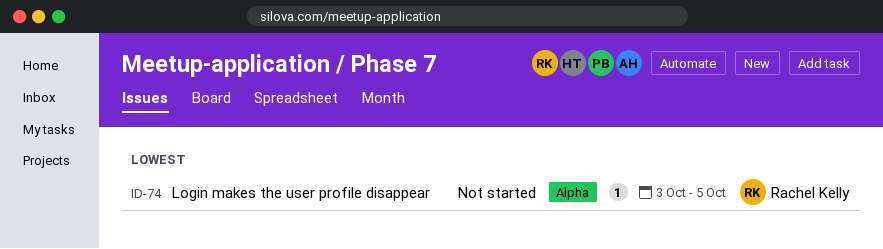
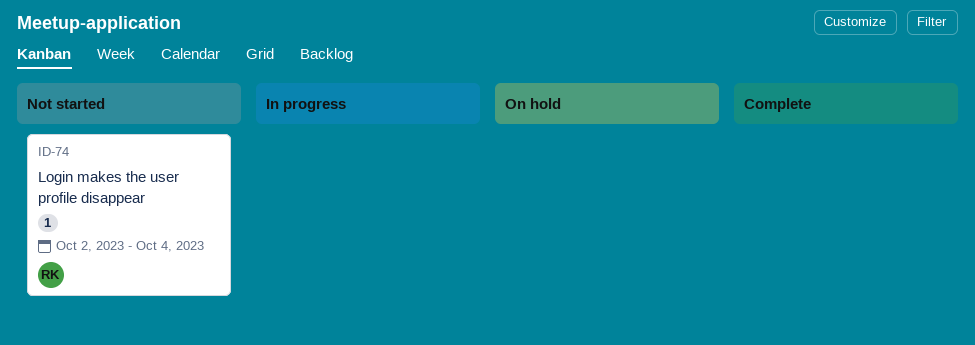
ID-74, start: Oct 3 -> Oct 2
ID-74, due: Oct 5 -> Oct 4

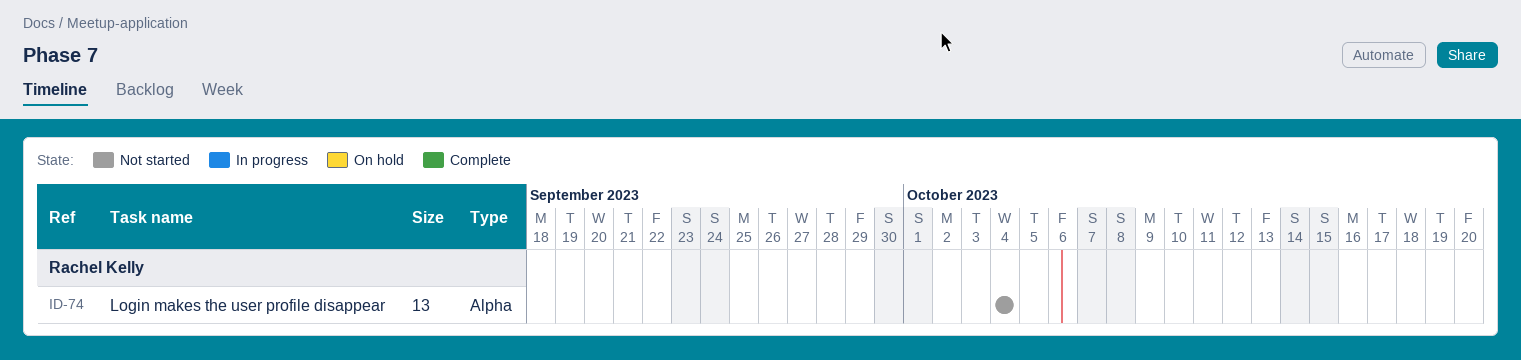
ID-74, estimate: 1 -> 13
ID-74, start: Oct 2 -> Oct 4

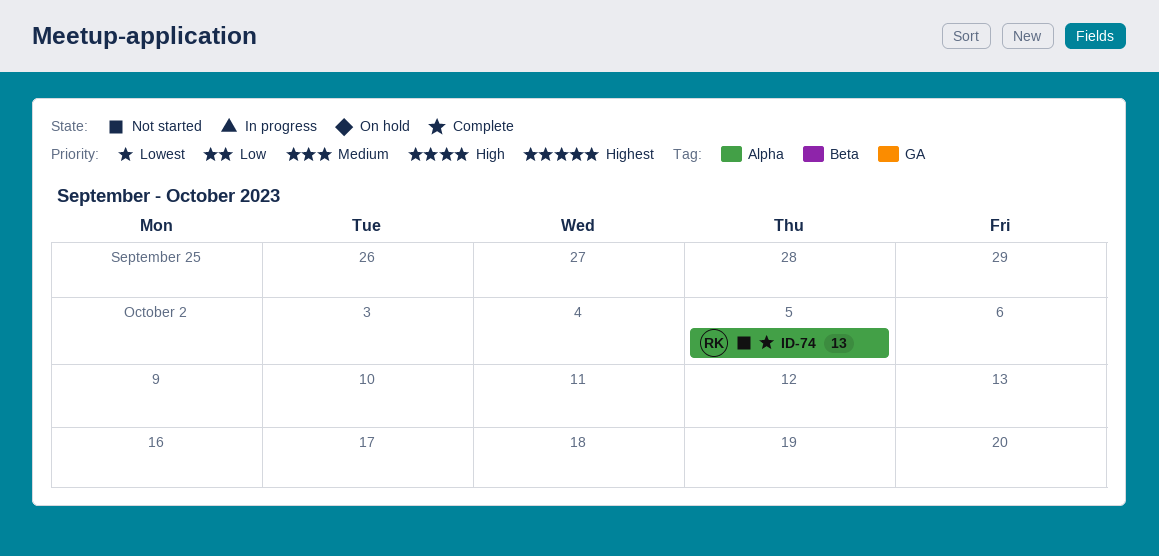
ID-74, start: Oct 4 -> Oct 5
ID-74, due: Oct 4 -> Oct 5

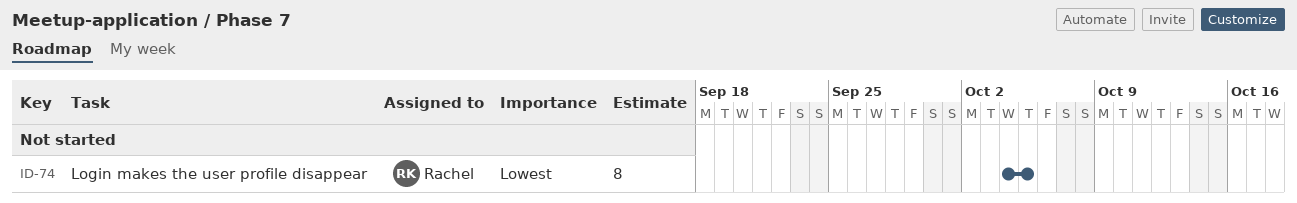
ID-74, estimate: 13 -> 8
ID-74, start: Oct 5 -> Oct 4

